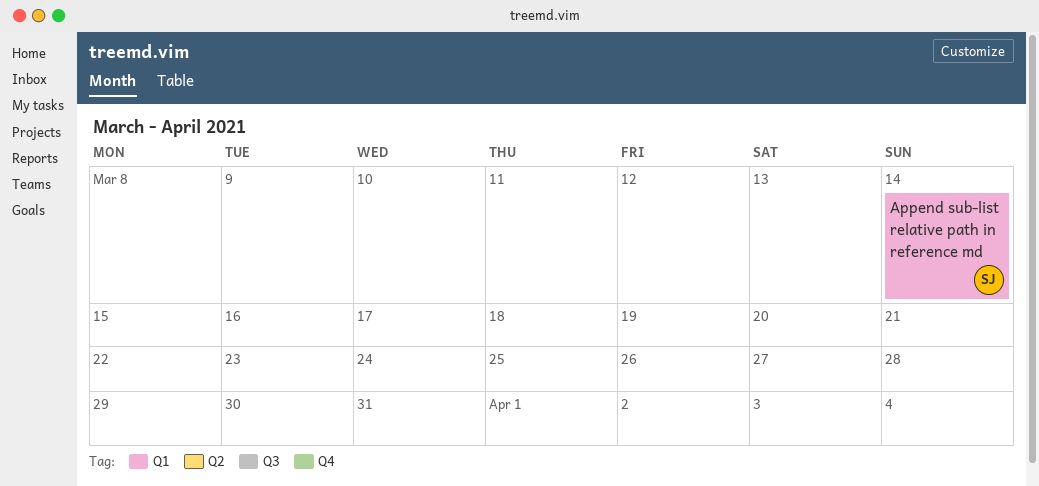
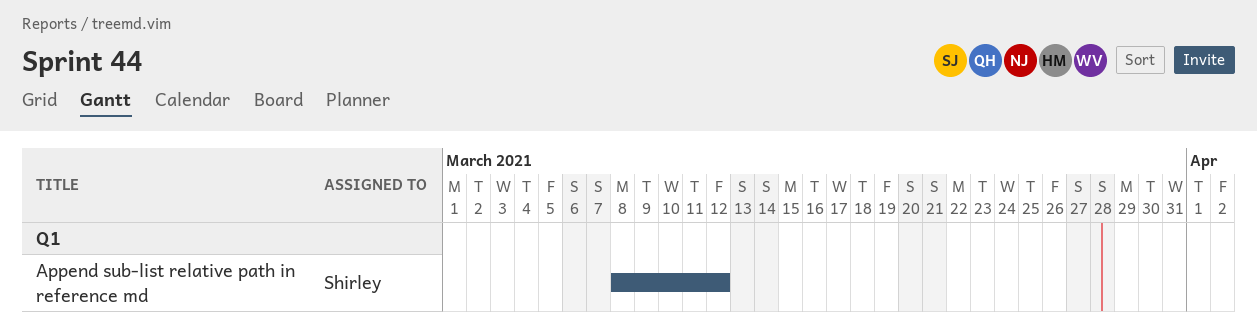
Append sub-list relative path in reference md, due: Mar 14 -> Mar 12

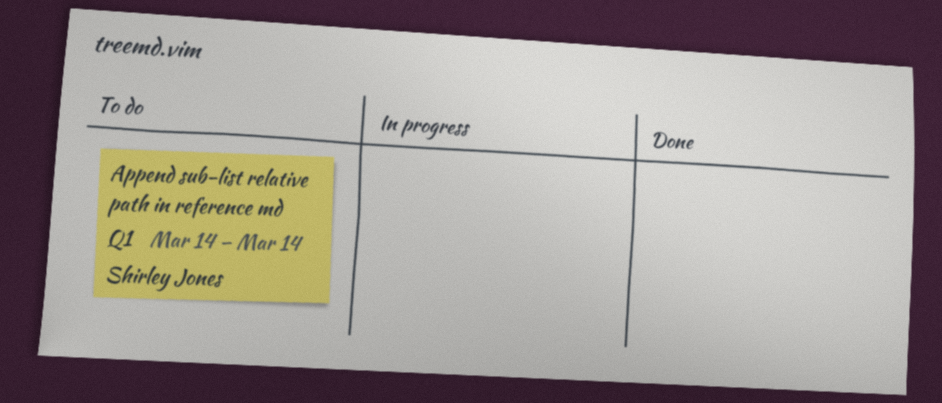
Append sub-list relative path in reference md, start: Mar 8 -> Mar 14
Append sub-list relative path in reference md, due: Mar 12 -> Mar 14

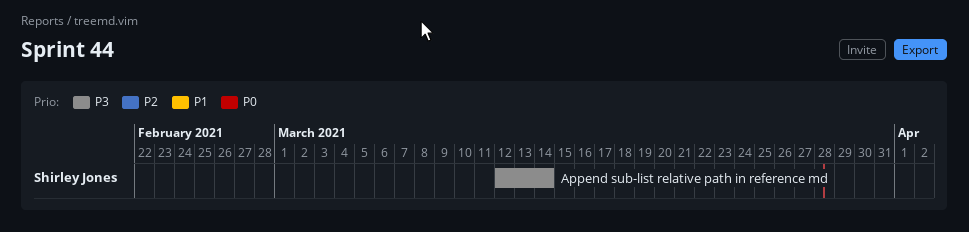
Append sub-list relative path in reference md, start: Mar 14 -> Mar 12

